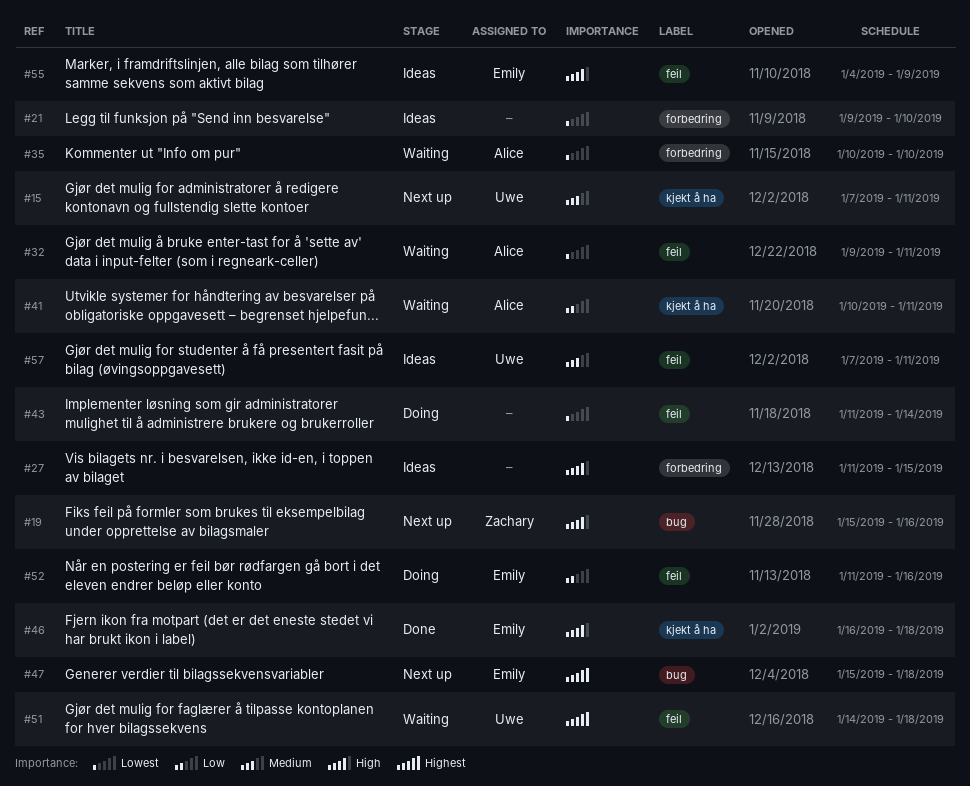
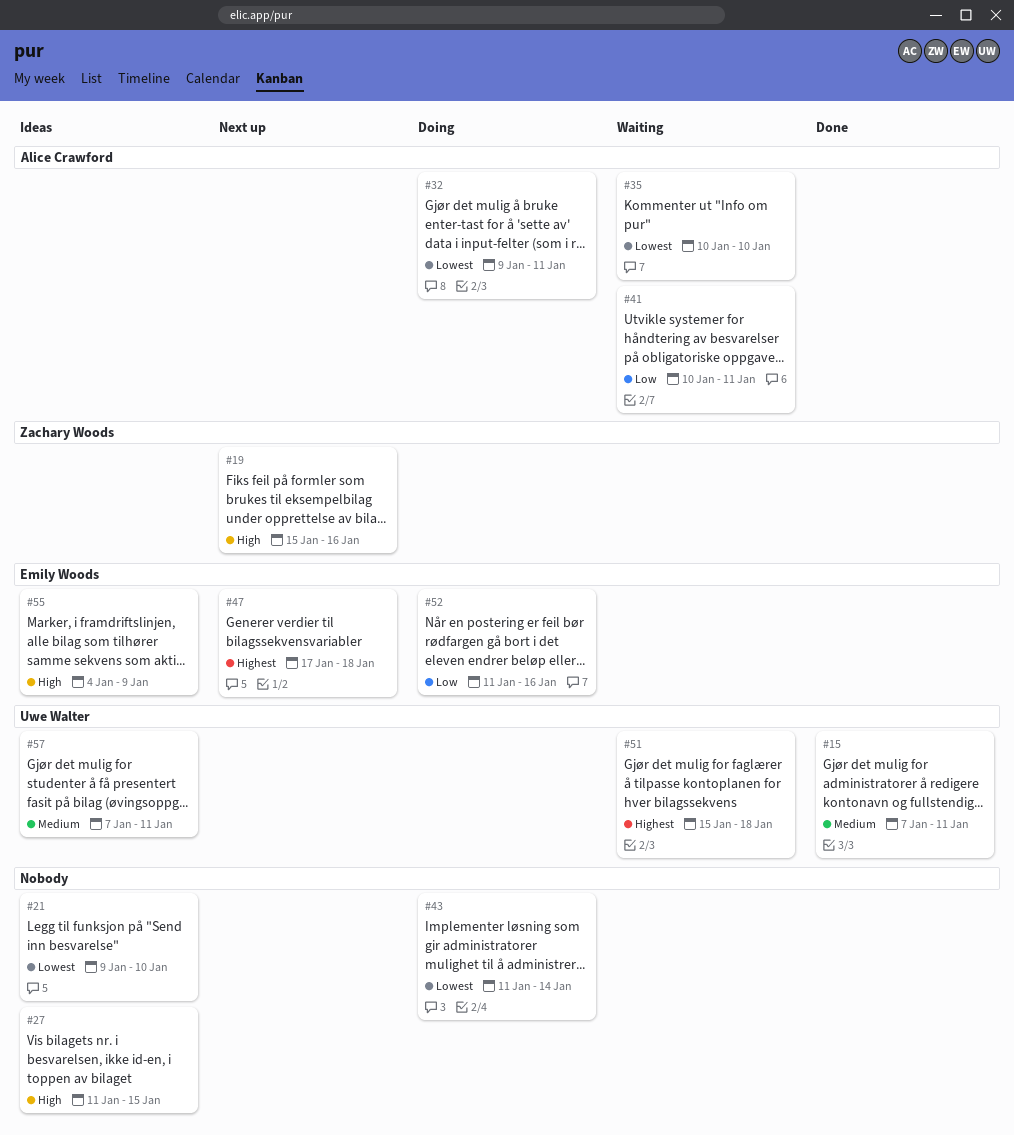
#15, status: Next up -> Done
#32, status: Waiting -> Doing
#46: present -> none
#47, start: Jan 15 -> Jan 17
#51, start: Jan 14 -> Jan 15

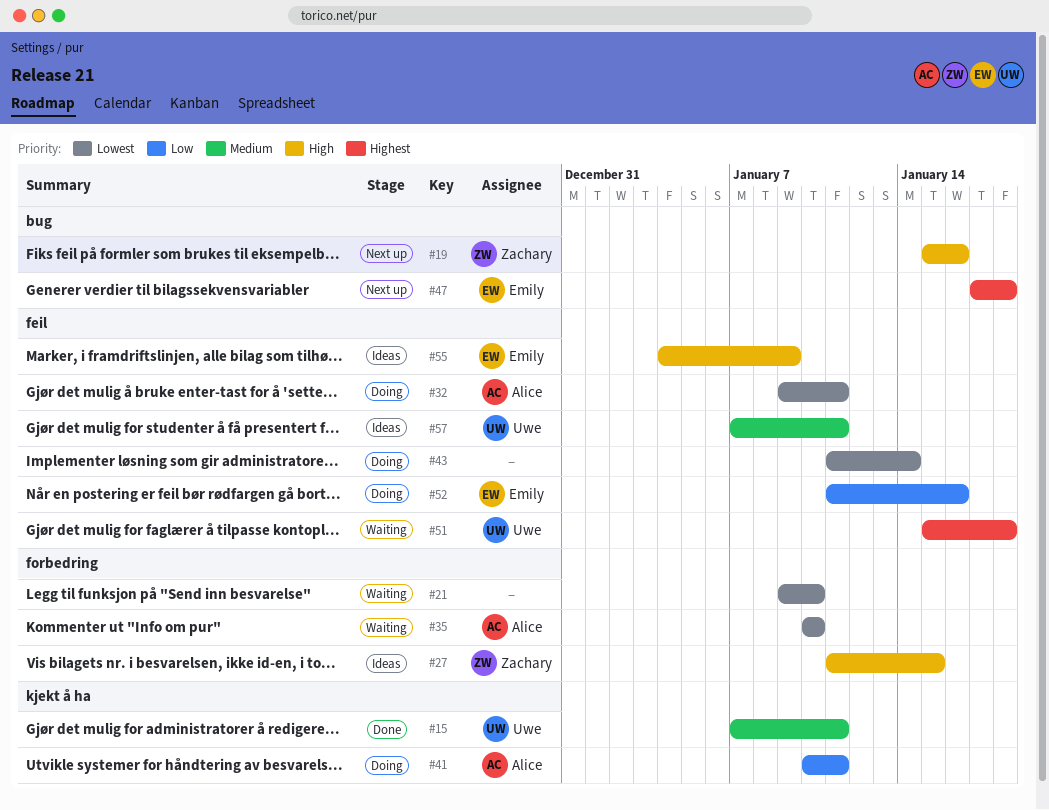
#21, status: Ideas -> Waiting
#27, owner: none -> Zachary Woods
#41, status: Waiting -> Doing

